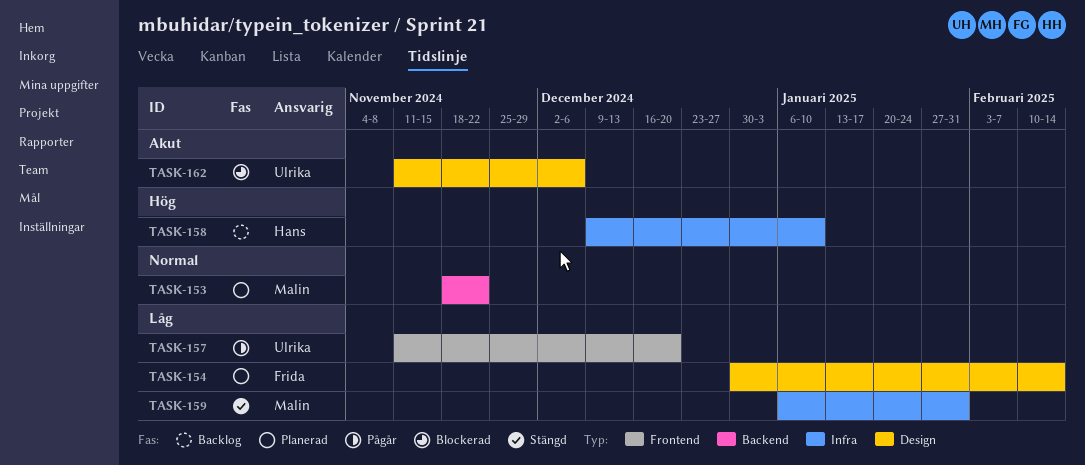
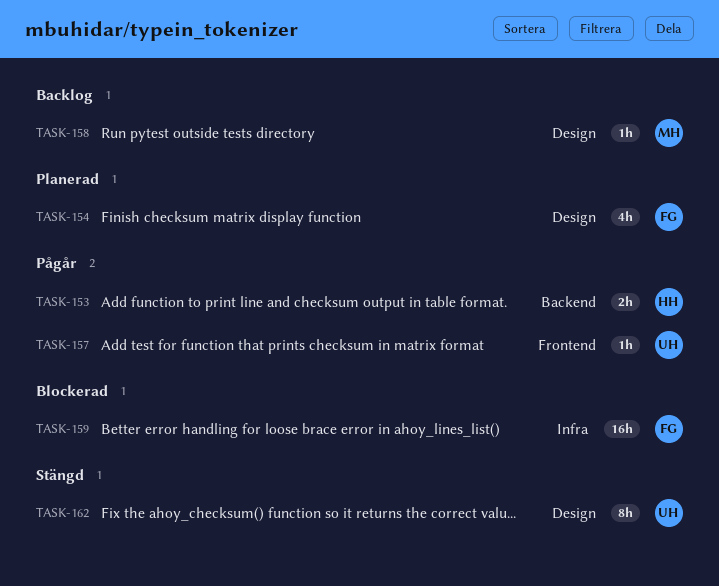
TASK-153, status: Planerad -> Pågår
TASK-153, owner: Malin -> Hans
TASK-158, owner: Hans -> Malin
TASK-158, label: Infra -> Design
TASK-159, status: Stängd -> Blockerad
TASK-159, owner: Malin -> Frida
TASK-162, status: Blockerad -> Stängd

